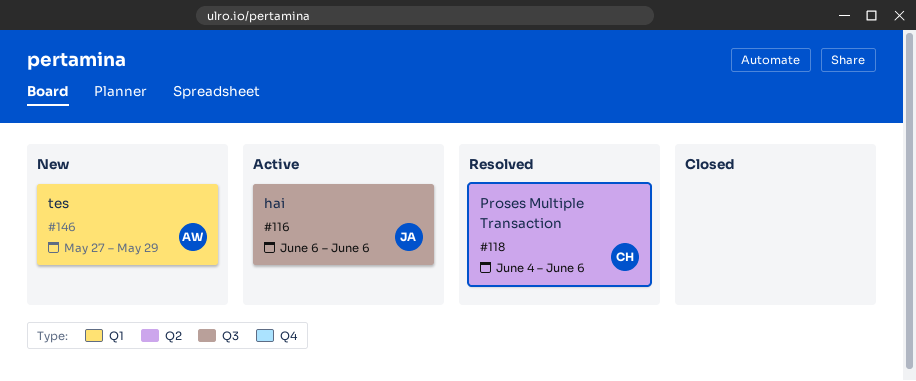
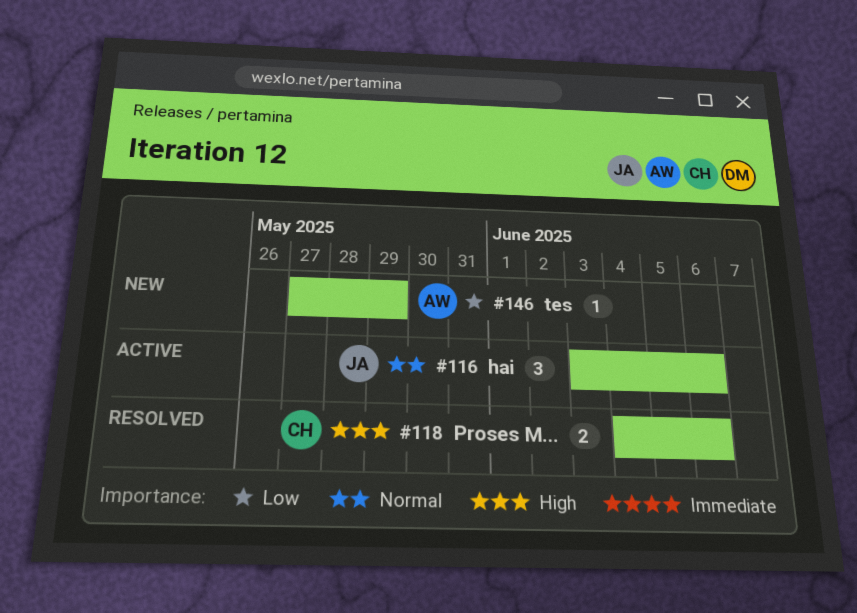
#116, start: Jun 6 -> Jun 3

